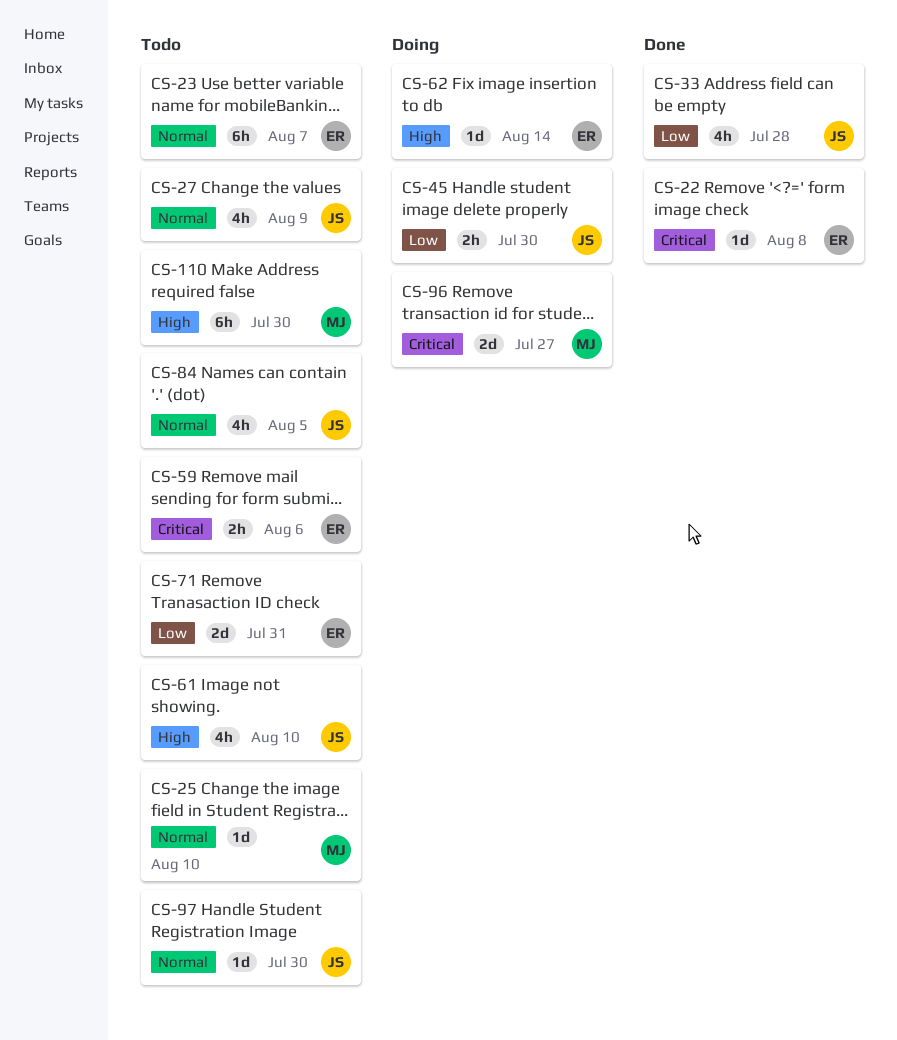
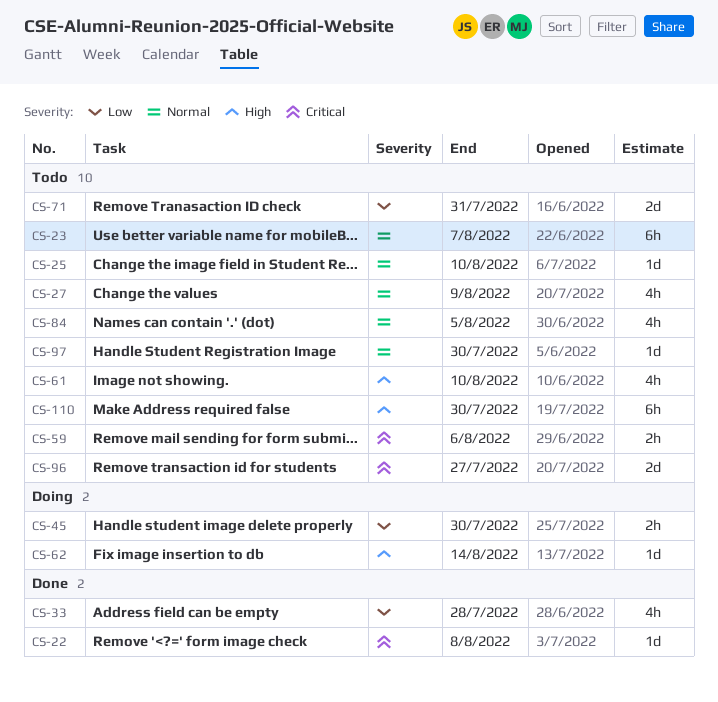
CS-96, status: Doing -> Todo

